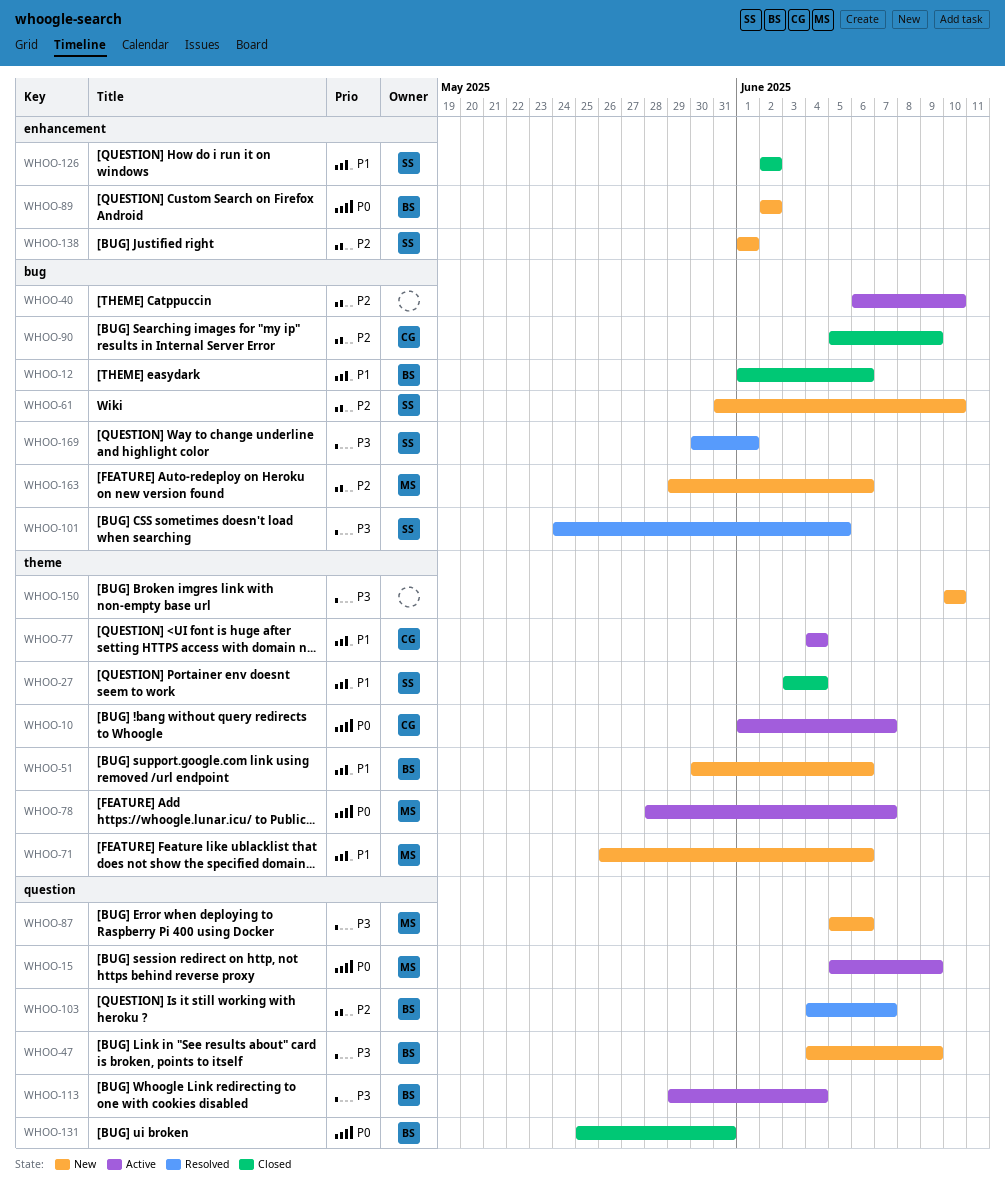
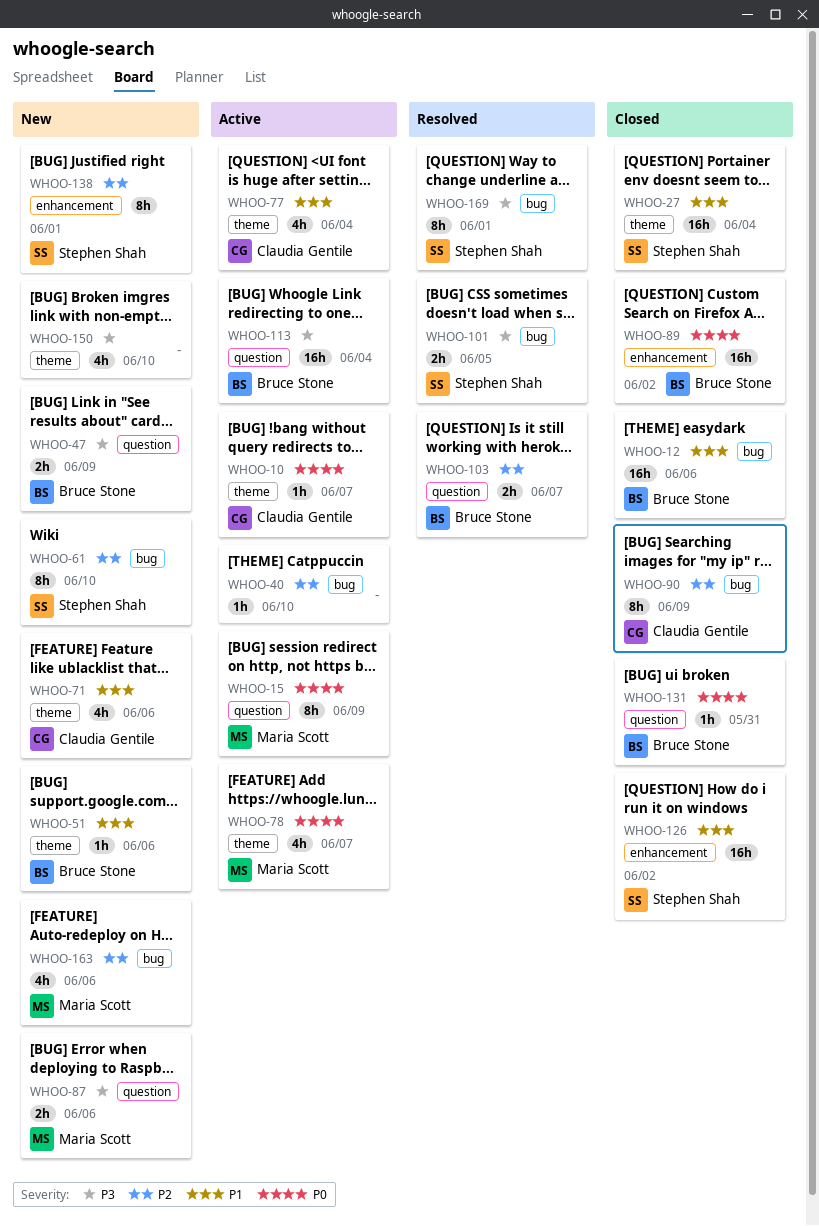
WHOO-71, owner: Maria Scott -> Claudia Gentile
WHOO-89, status: New -> Closed

